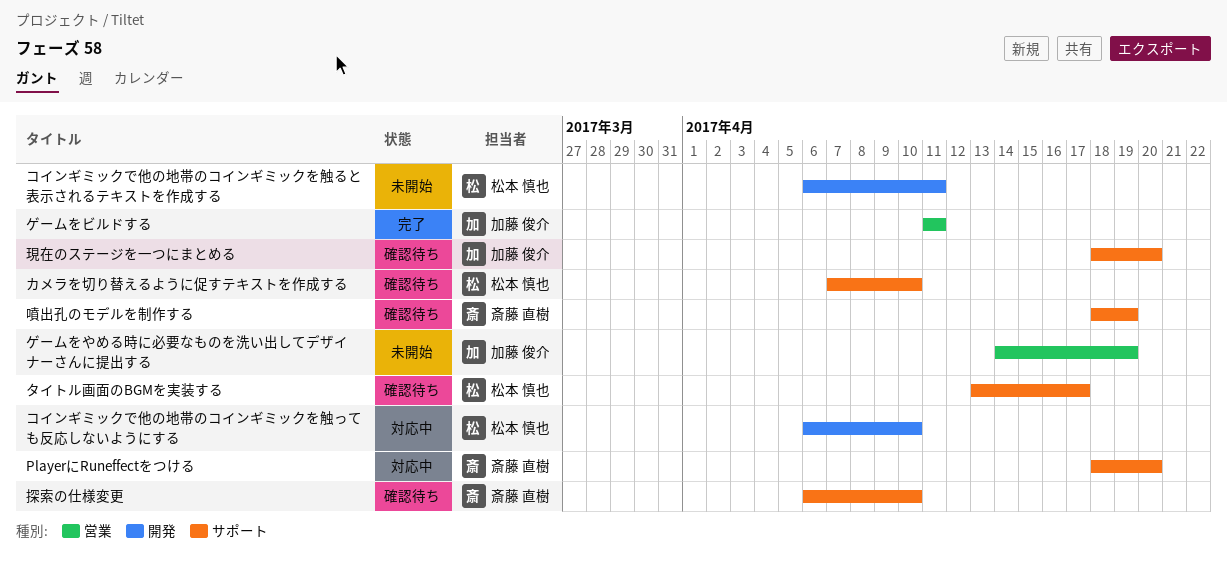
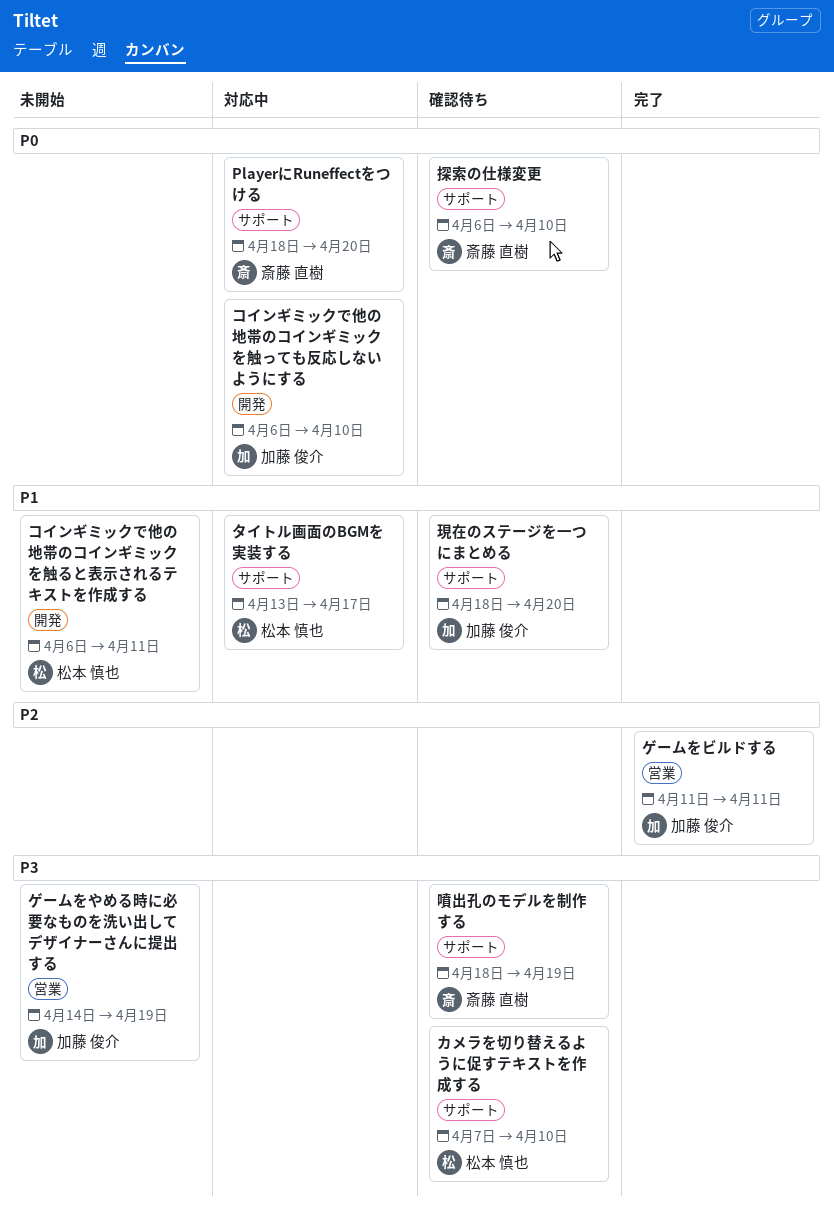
コインギミックで他の地帯のコインギミックを触っても反応しないようにする, owner: 松本 慎也 -> 加藤 俊介
タイトル画面のBGMを実装する, status: 確認待ち -> 対応中

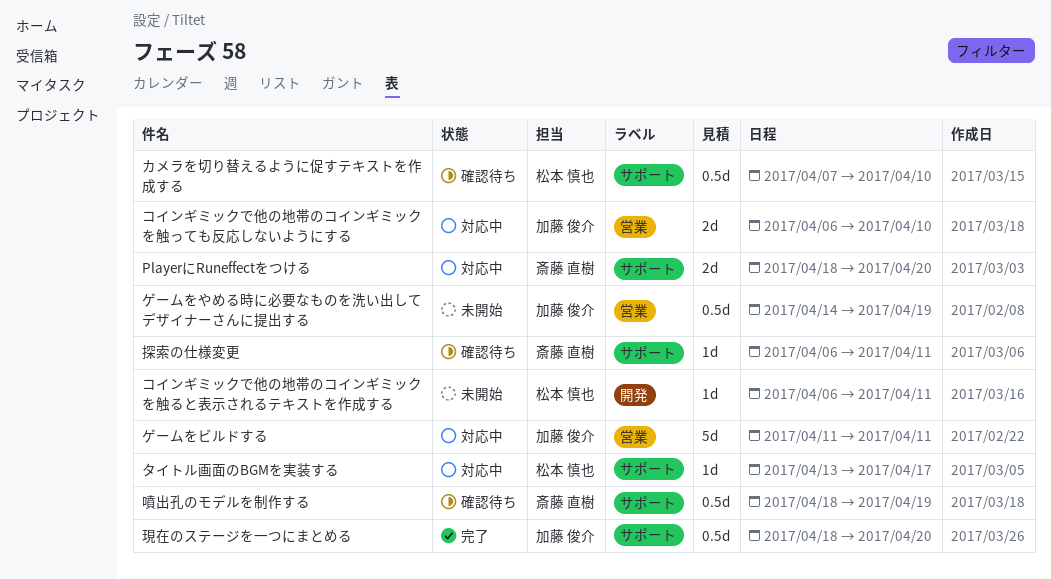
ゲームをビルドする, status: 完了 -> 対応中
コインギミックで他の地帯のコインギミックを触っても反応しないようにする, label: 開発 -> 営業
探索の仕様変更, due: Apr 10 -> Apr 11
現在のステージを一つにまとめる, status: 確認待ち -> 完了

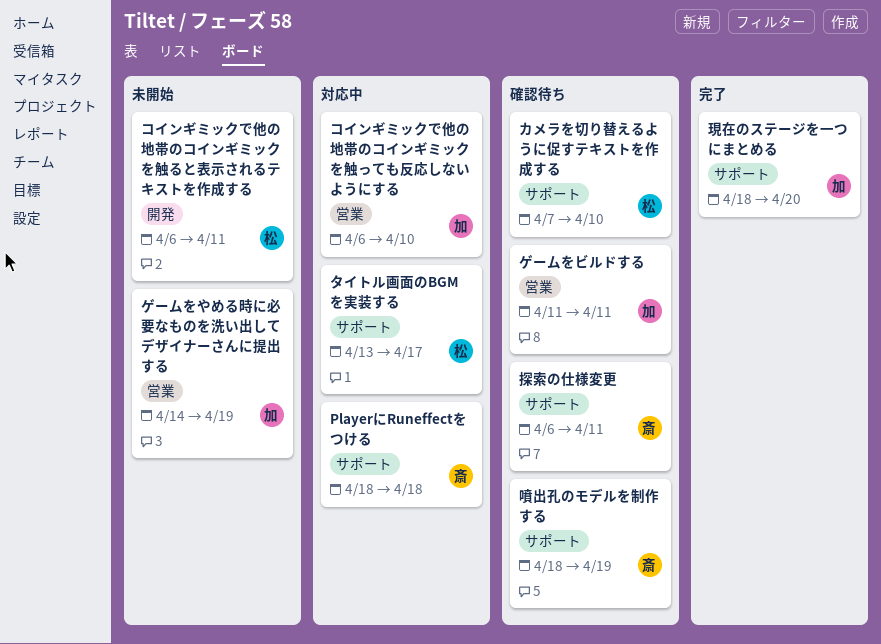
PlayerにRuneffectをつける, due: Apr 20 -> Apr 18
ゲームをビルドする, status: 対応中 -> 確認待ち

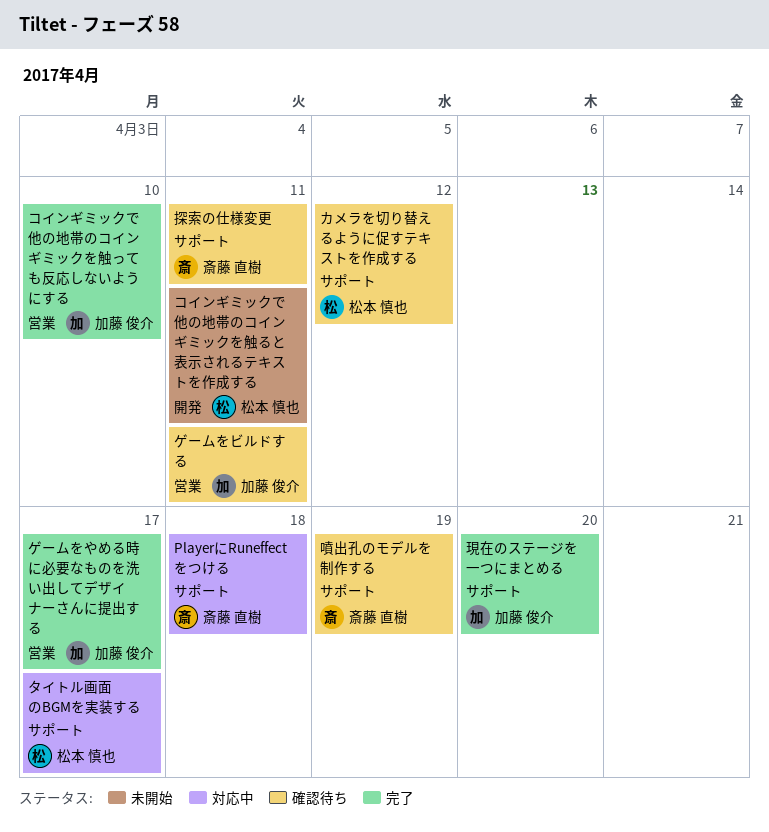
カメラを切り替えるように促すテキストを作成する, due: Apr 10 -> Apr 12
ゲームをやめる時に必要なものを洗い出してデザイナーさんに提出する, status: 未開始 -> 完了
ゲームをやめる時に必要なものを洗い出してデザイナーさんに提出する, due: Apr 19 -> Apr 17
コインギミックで他の地帯のコインギミックを触っても反応しないようにする, status: 対応中 -> 完了

